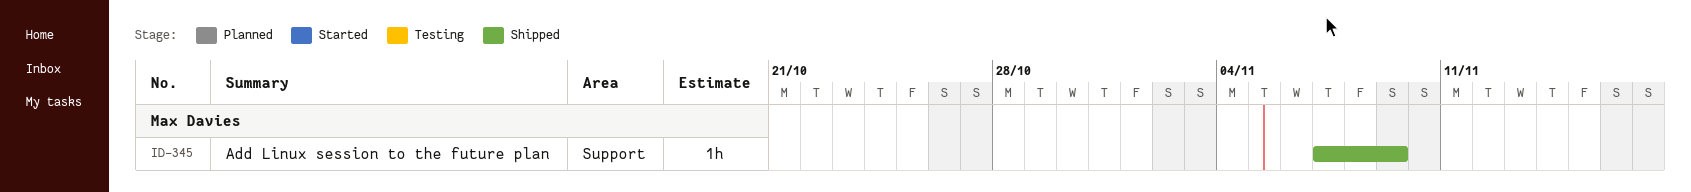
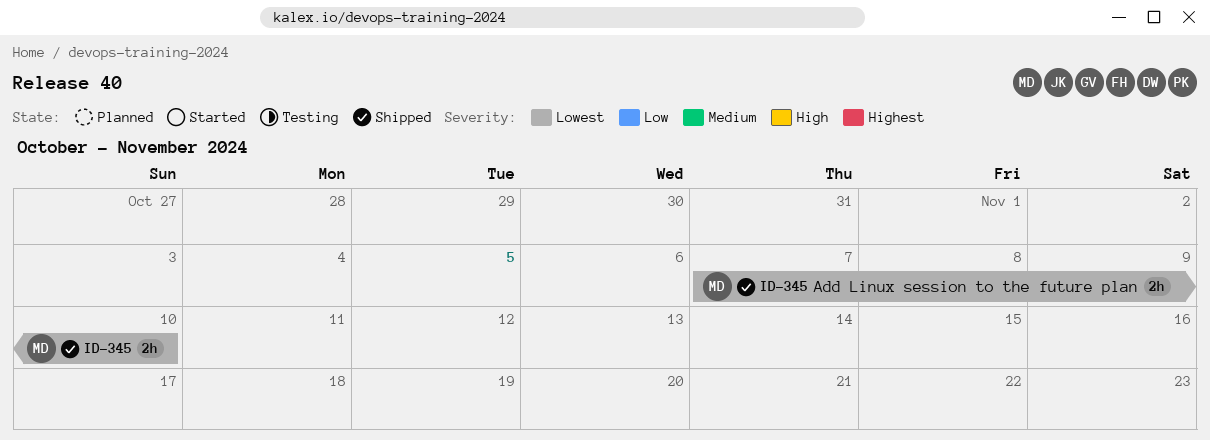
ID-345, estimate: 1h -> 2h
ID-345, due: Nov 9 -> Nov 10

